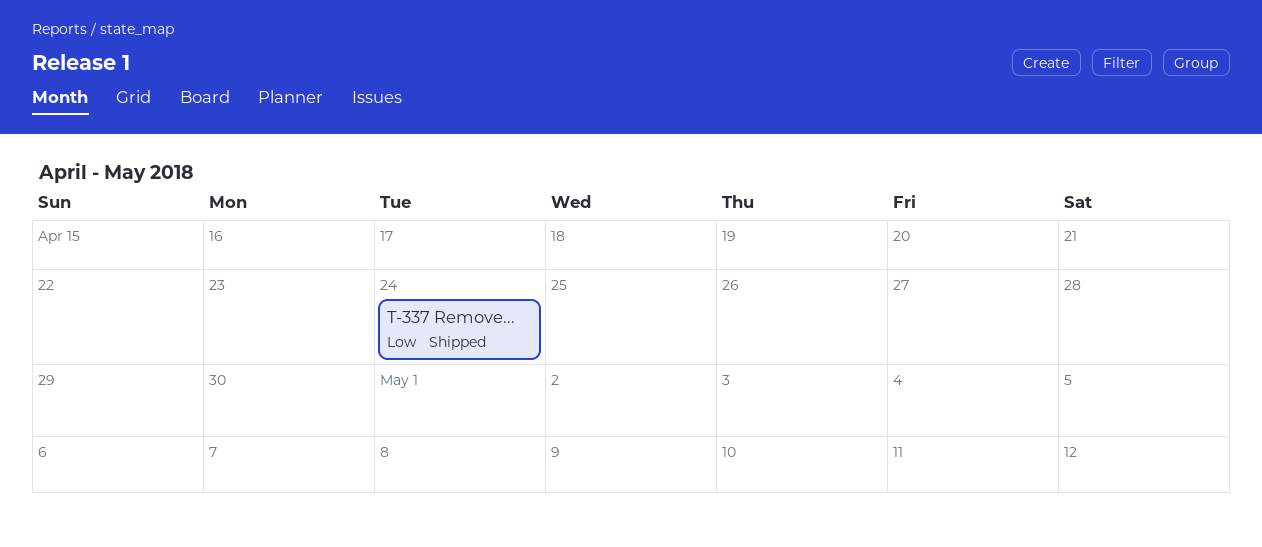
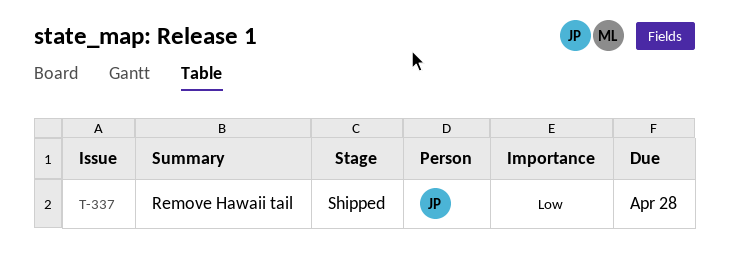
T-337, due: Apr 24 -> Apr 28

